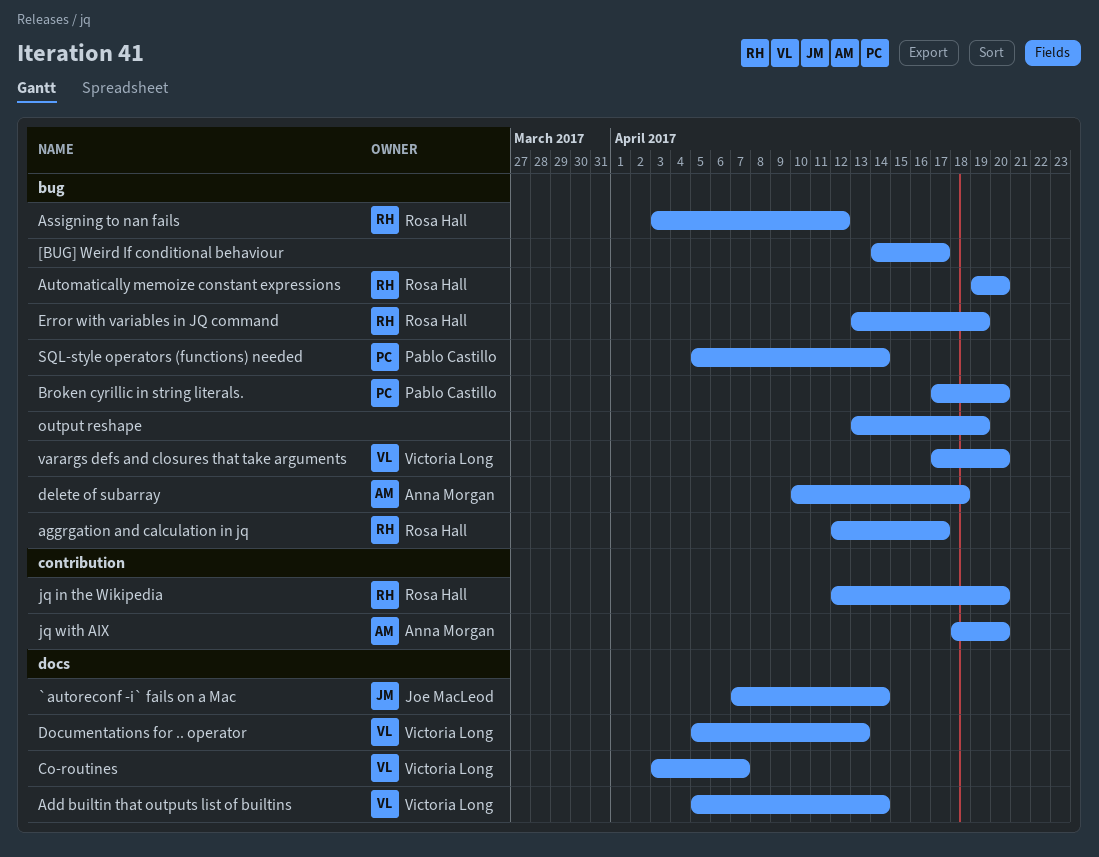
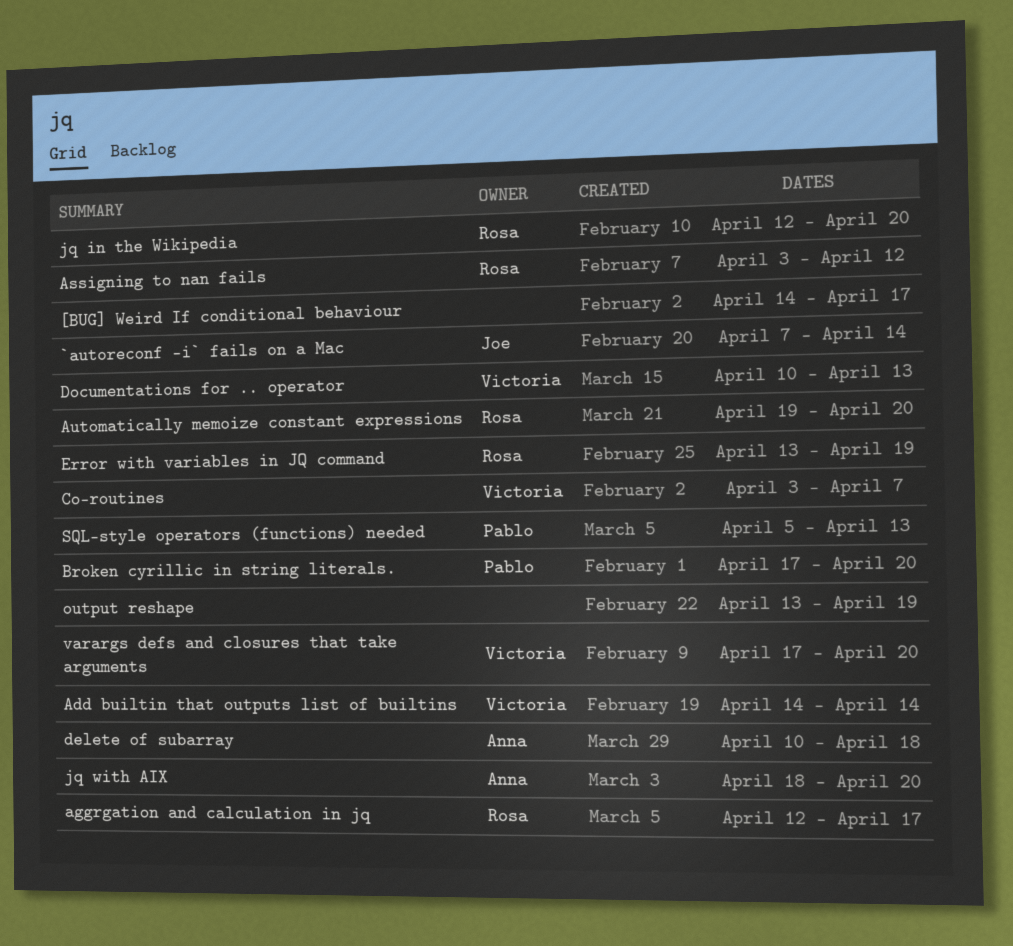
Add builtin that outputs list of builtins, start: Apr 5 -> Apr 14
Documentations for .. operator, start: Apr 5 -> Apr 10
SQL-style operators (functions) needed, due: Apr 14 -> Apr 13

